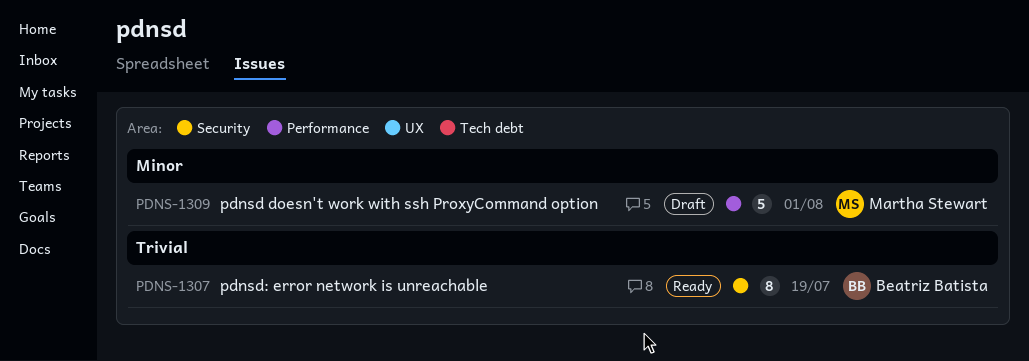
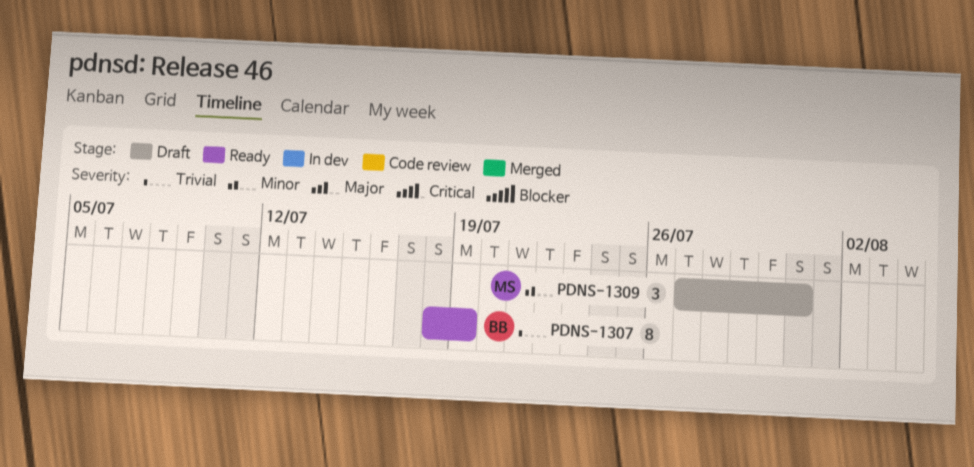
PDNS-1309, estimate: 5 -> 3
PDNS-1309, due: Aug 1 -> Jul 31

